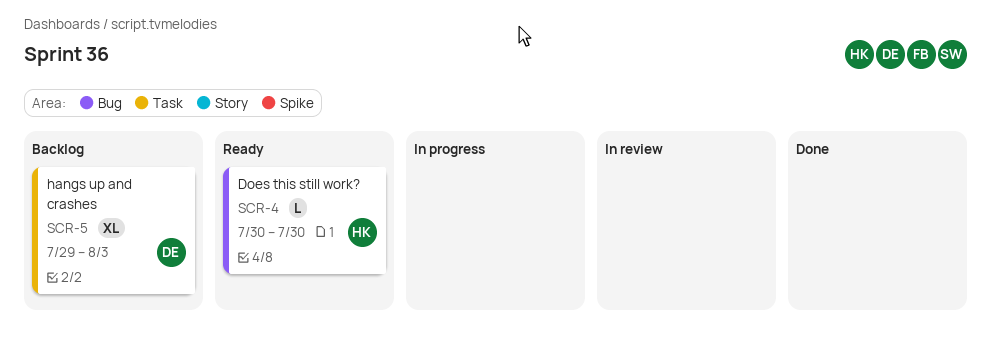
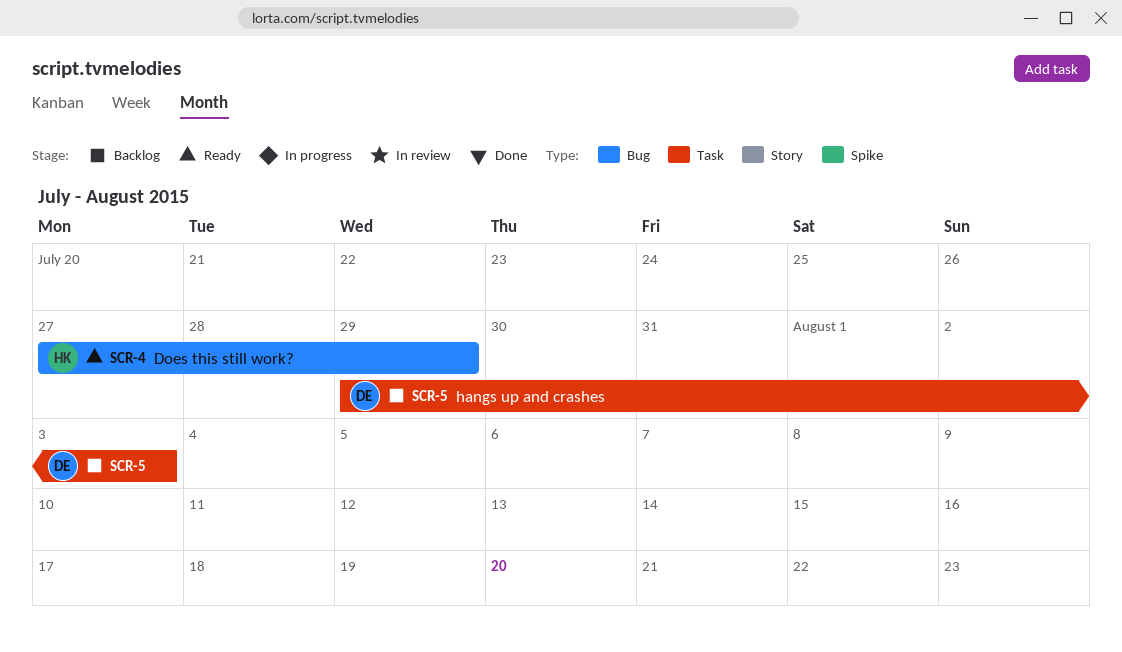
SCR-4, start: Jul 30 -> Jul 27
SCR-4, due: Jul 30 -> Jul 29

